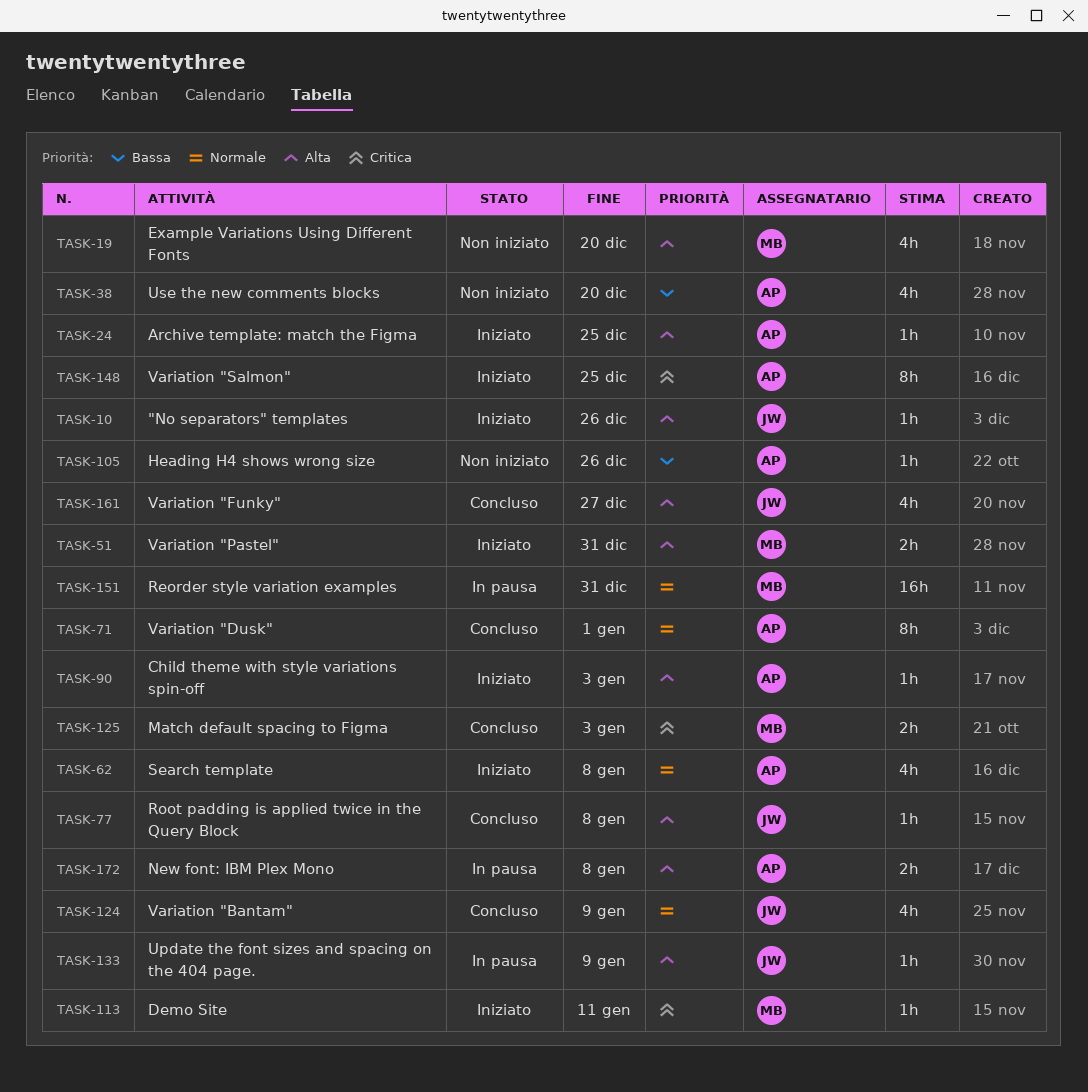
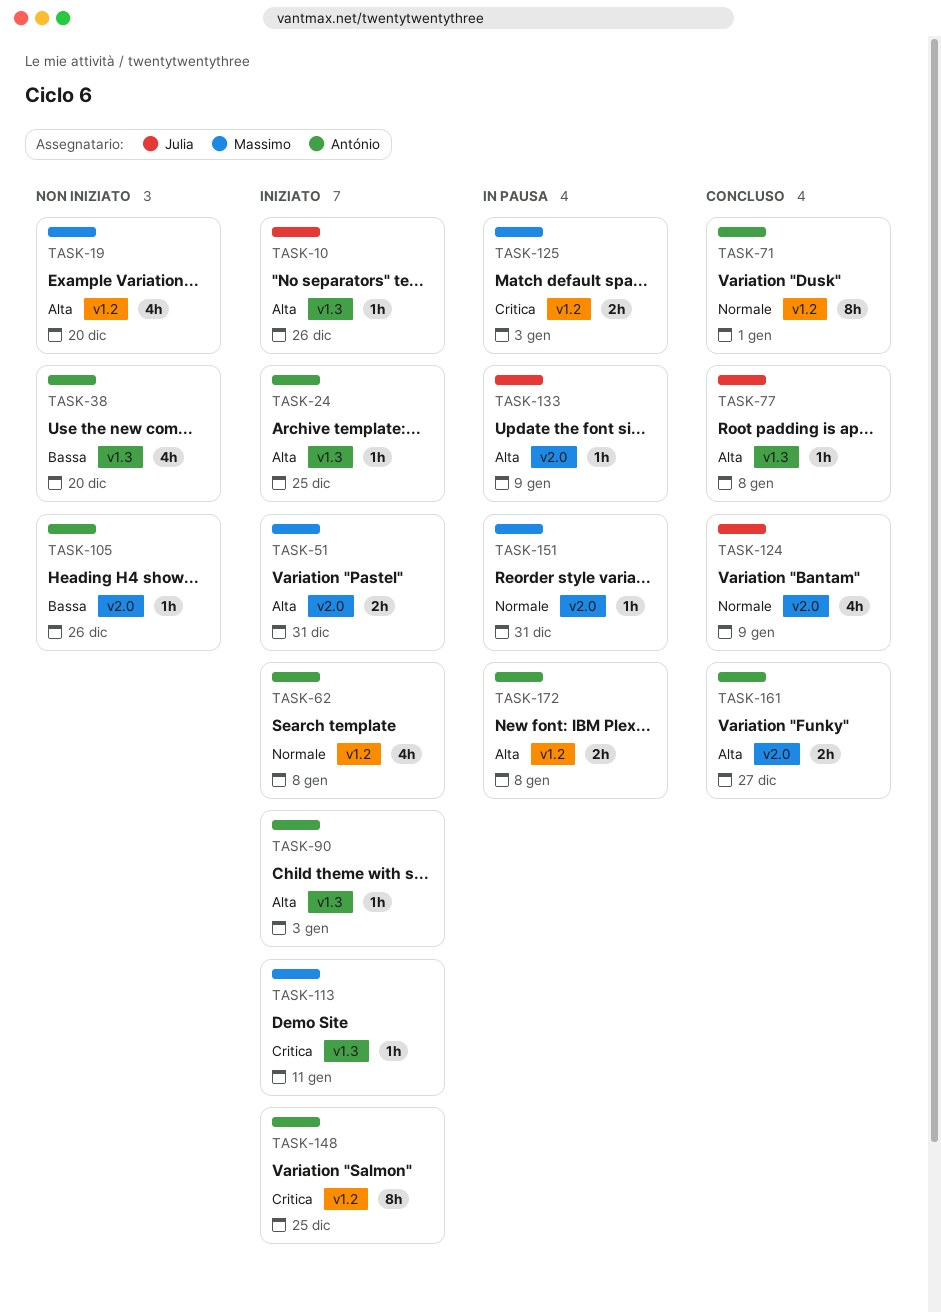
TASK-125, status: Concluso -> In pausa
TASK-151, estimate: 16h -> 1h
TASK-161, owner: Julia -> António
TASK-161, estimate: 4h -> 2h

